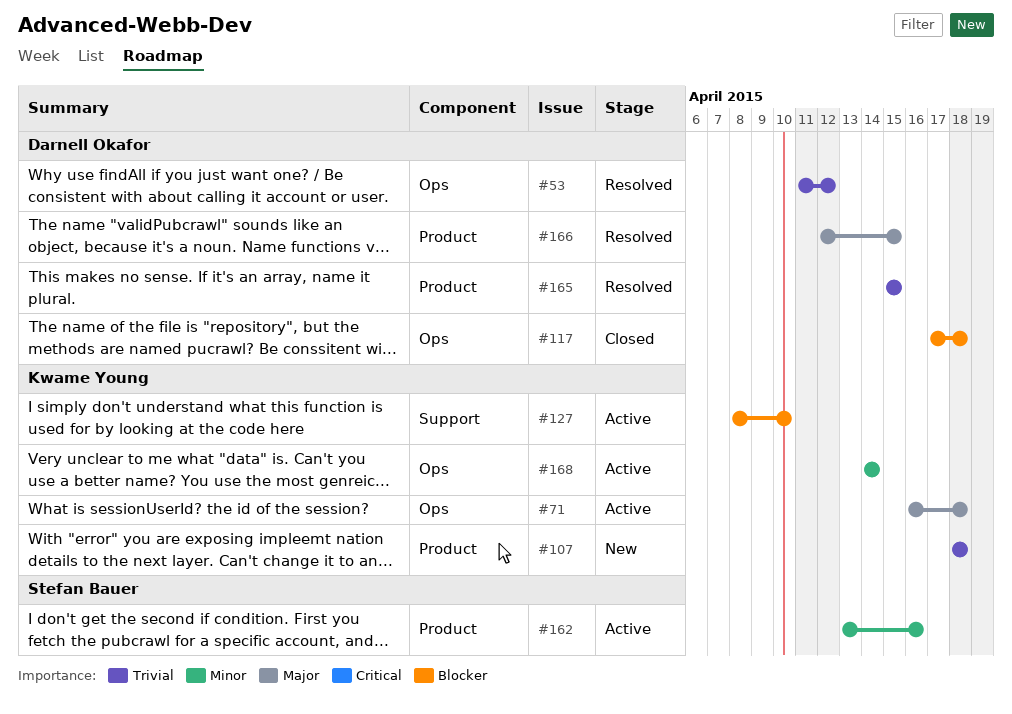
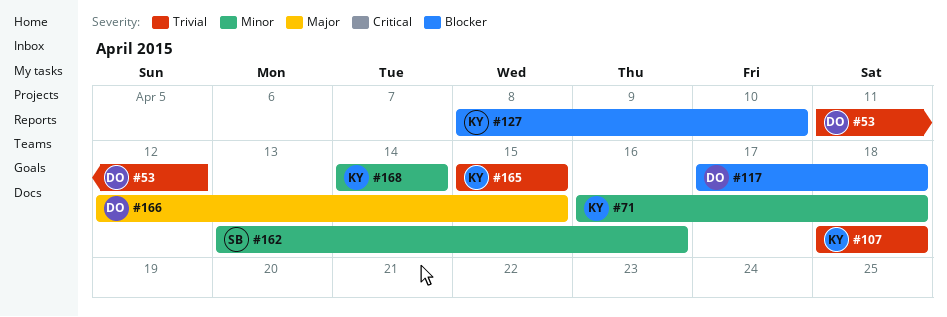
#71, priority: Major -> Minor
#165, owner: Darnell Okafor -> Kwame Young

